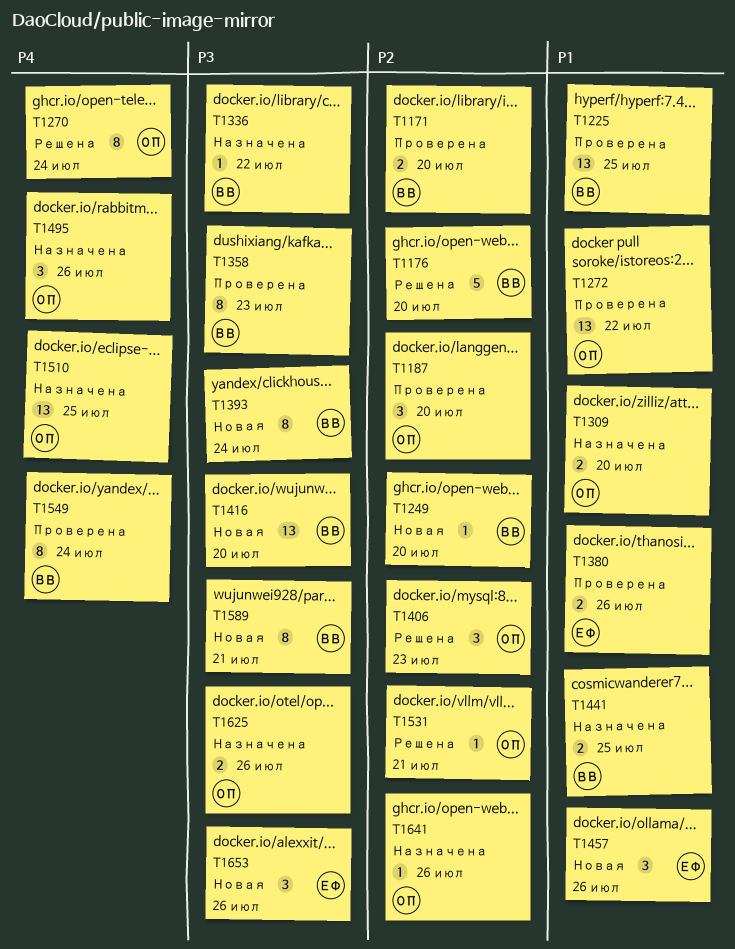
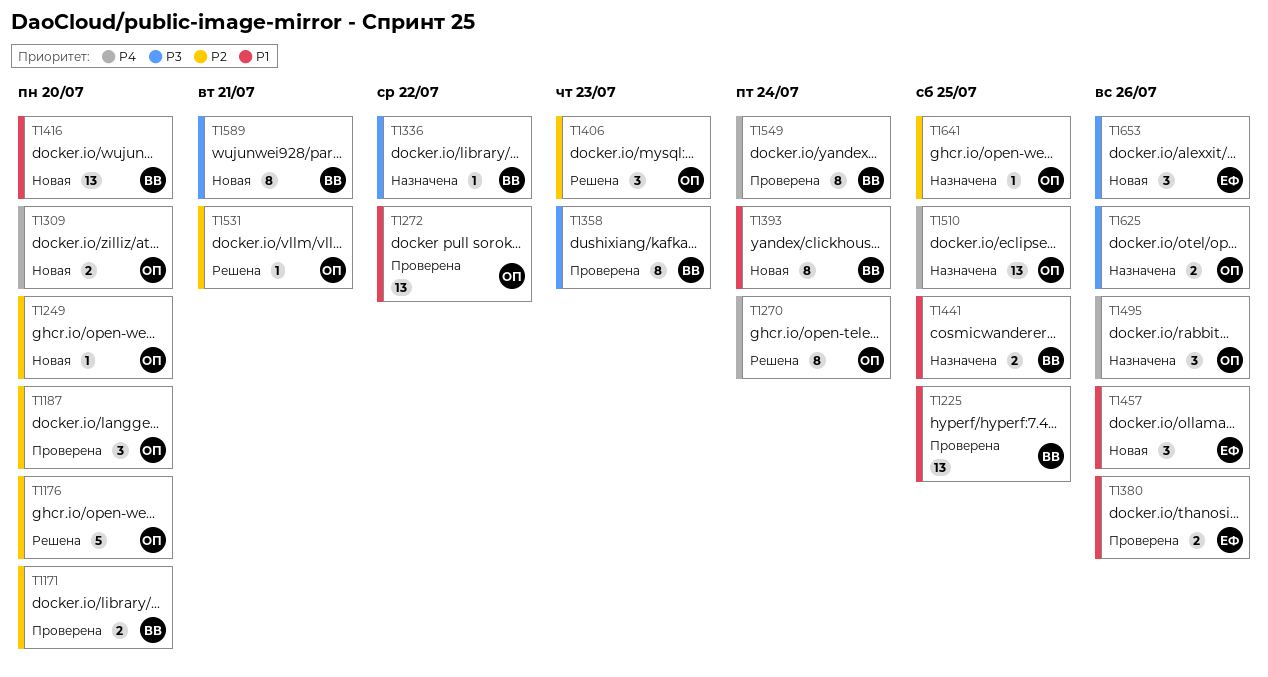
T1176, owner: ВВ -> ОП
T1249, owner: ВВ -> ОП
T1309, status: Назначена -> Новая
T1309, priority: P1 -> P4
T1393, priority: P3 -> P1
T1416, priority: P3 -> P1
T1641, due: Jul 26 -> Jul 25

